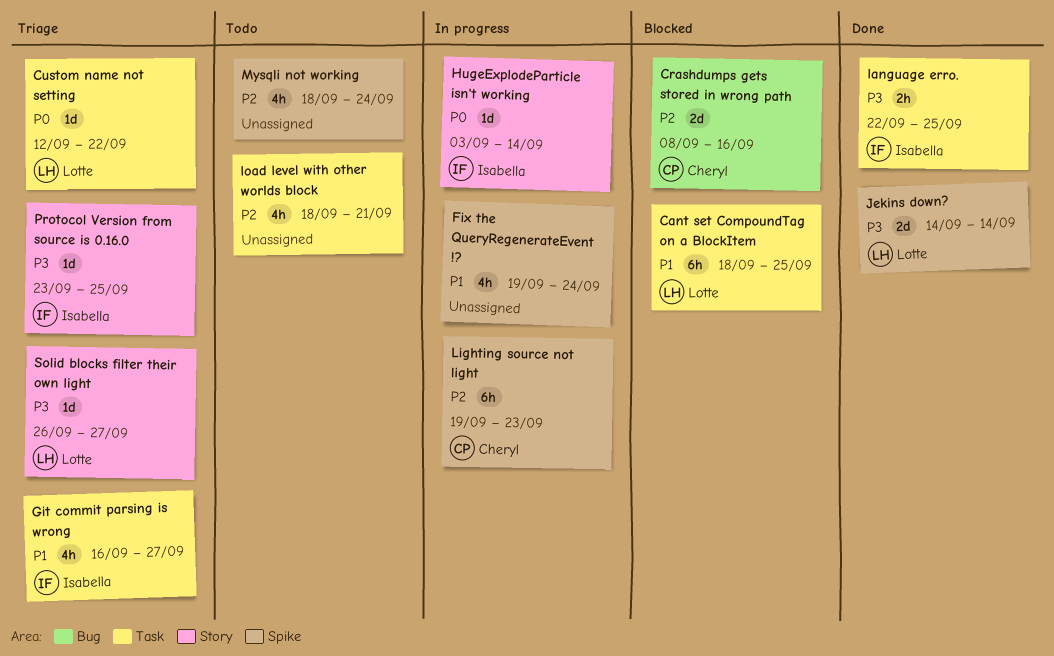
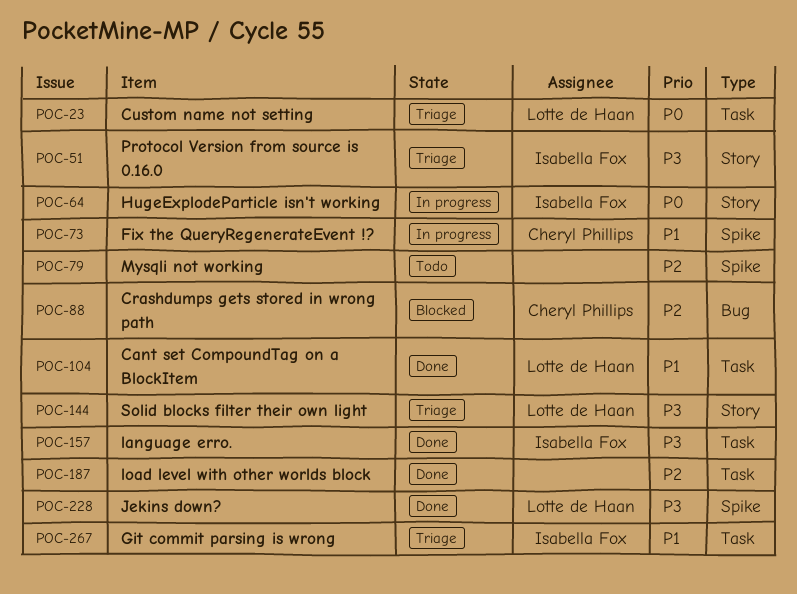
Cant set CompoundTag on a BlockItem, status: Blocked -> Done
Fix the QueryRegenerateEvent !?, owner: none -> Cheryl Phillips
Lighting source not light: present -> none
load level with other worlds block, status: Todo -> Done

